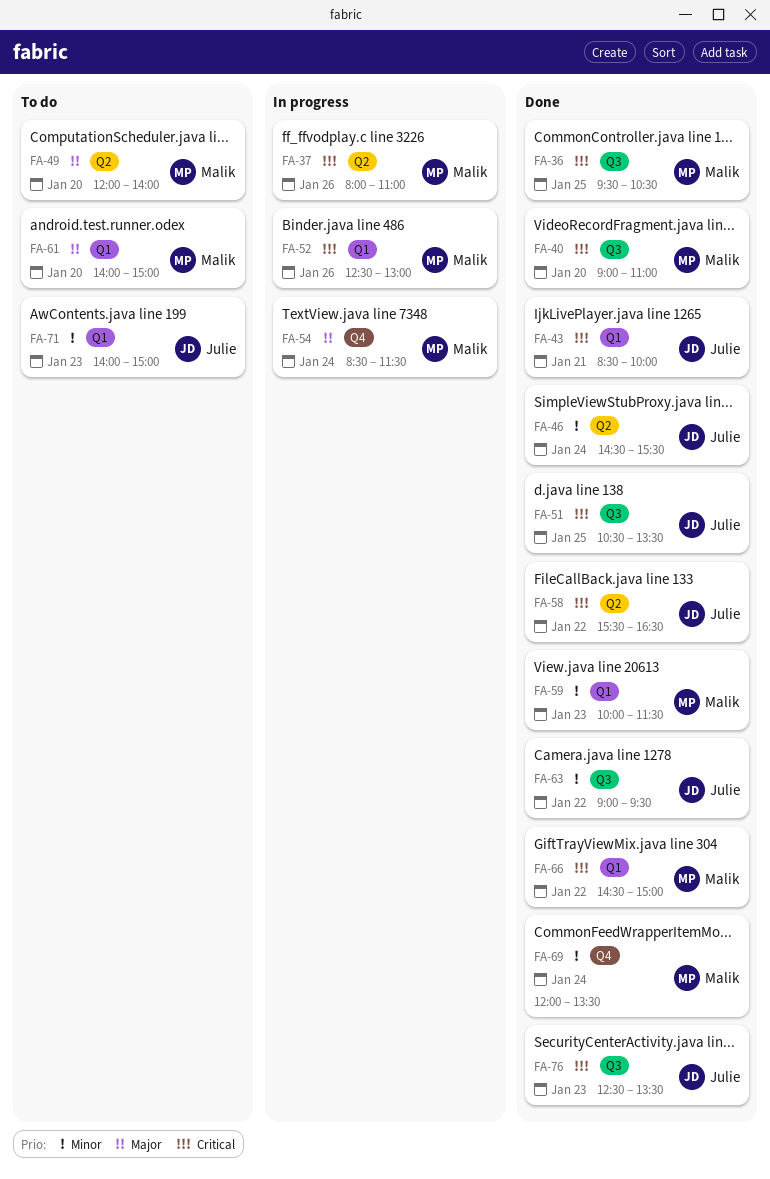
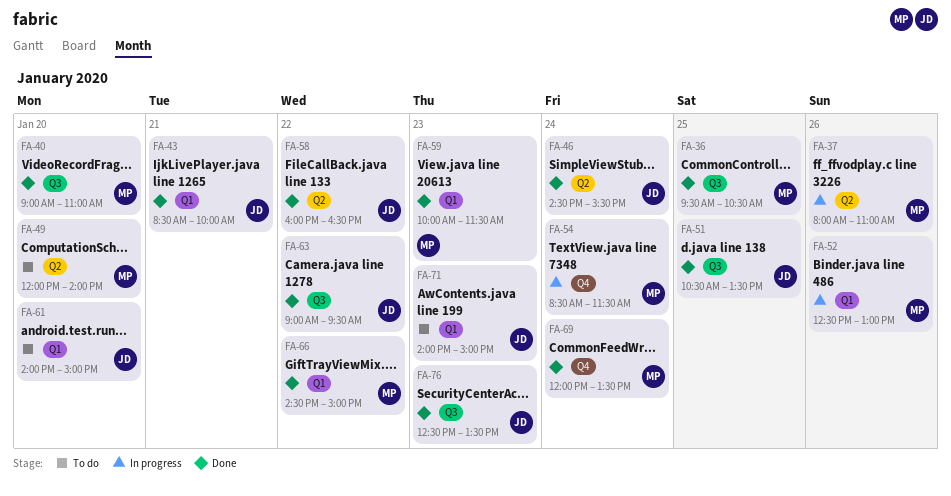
FA-58, begins: 15:30 -> 16:00
FA-61, owner: Malik -> Julie

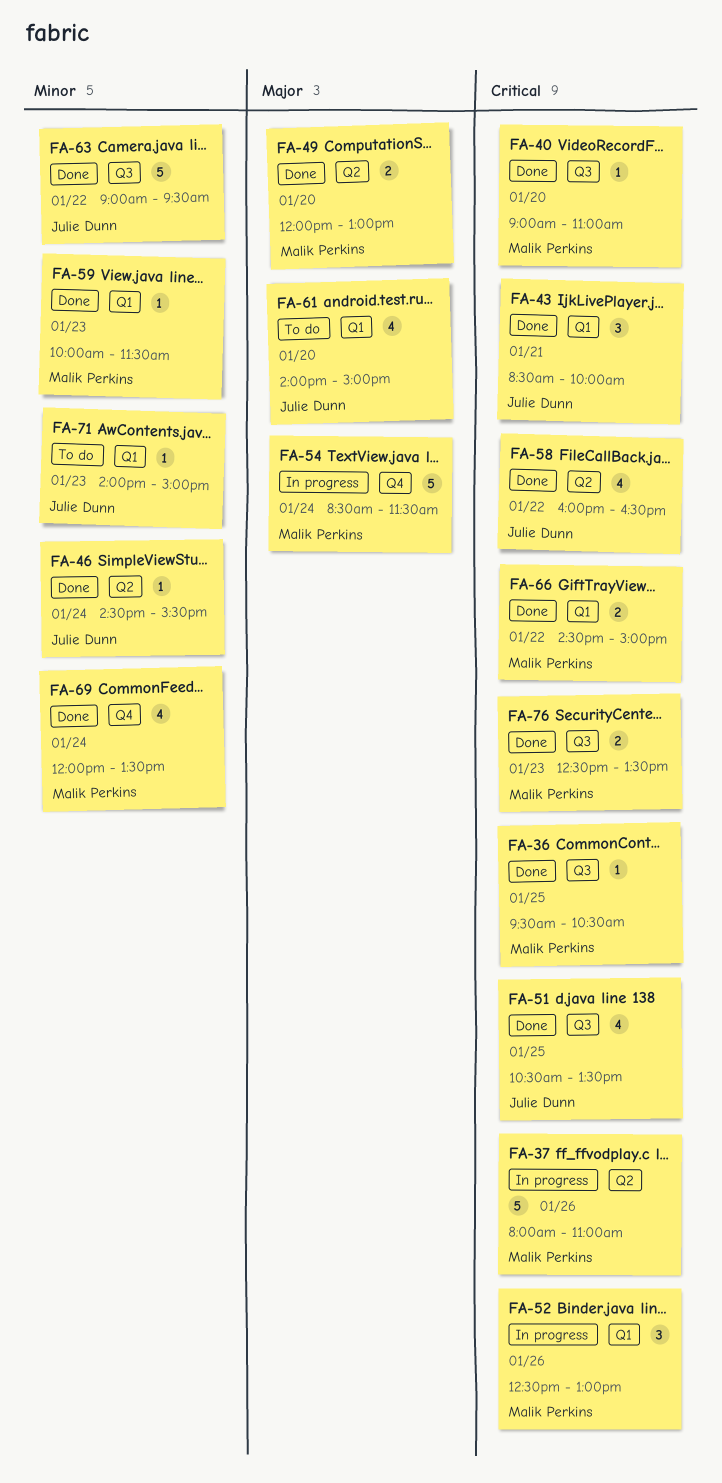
FA-49, status: To do -> Done
FA-49, ends: 14:00 -> 13:00
FA-76, owner: Julie Dunn -> Malik Perkins

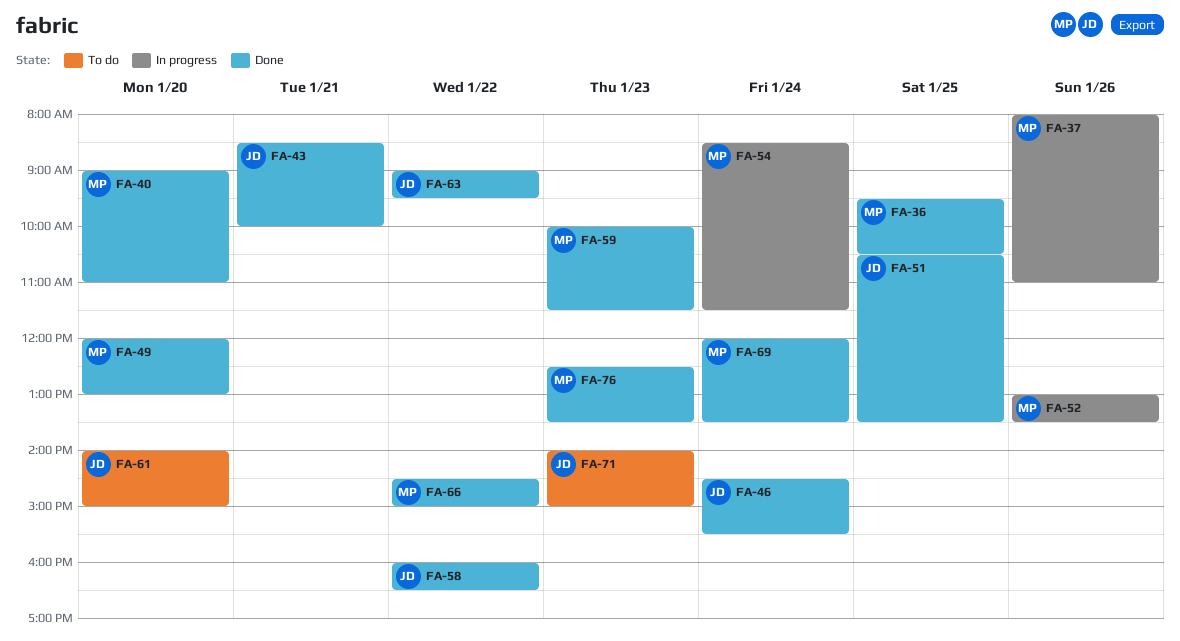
FA-52, begins: 12:30 -> 13:00
FA-52, ends: 13:00 -> 13:30

